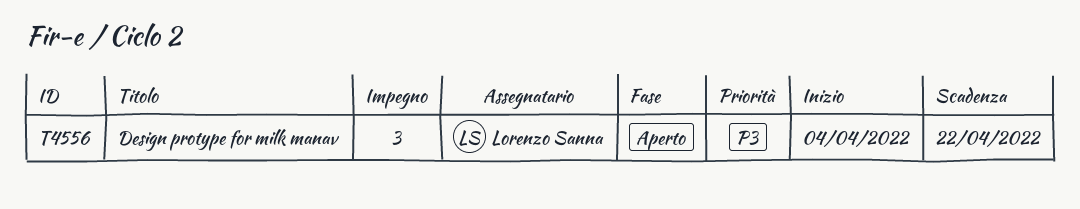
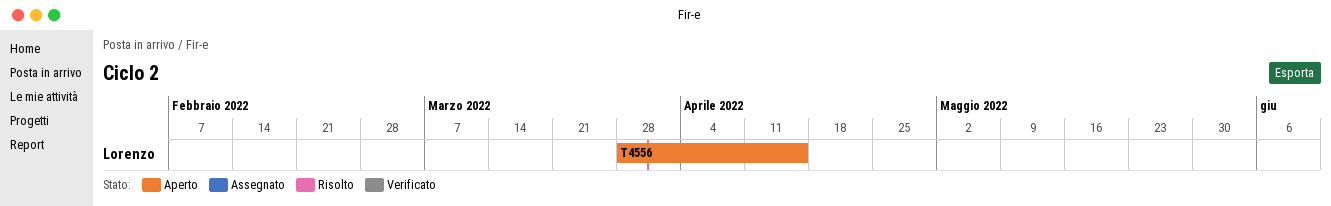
T4556, start: Apr 4 -> Mar 28
T4556, due: Apr 22 -> Apr 15

